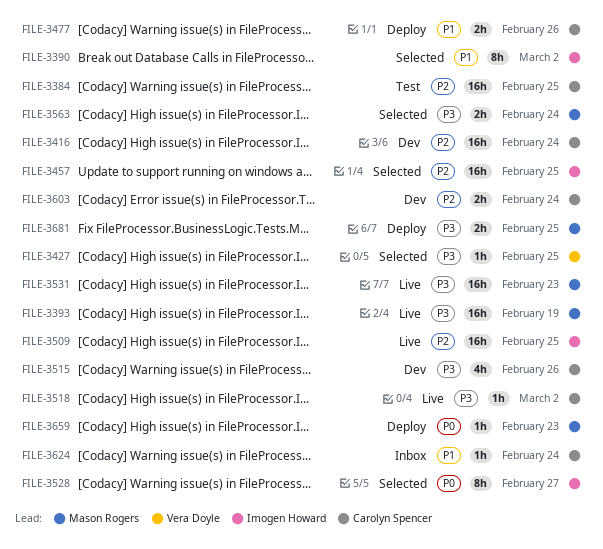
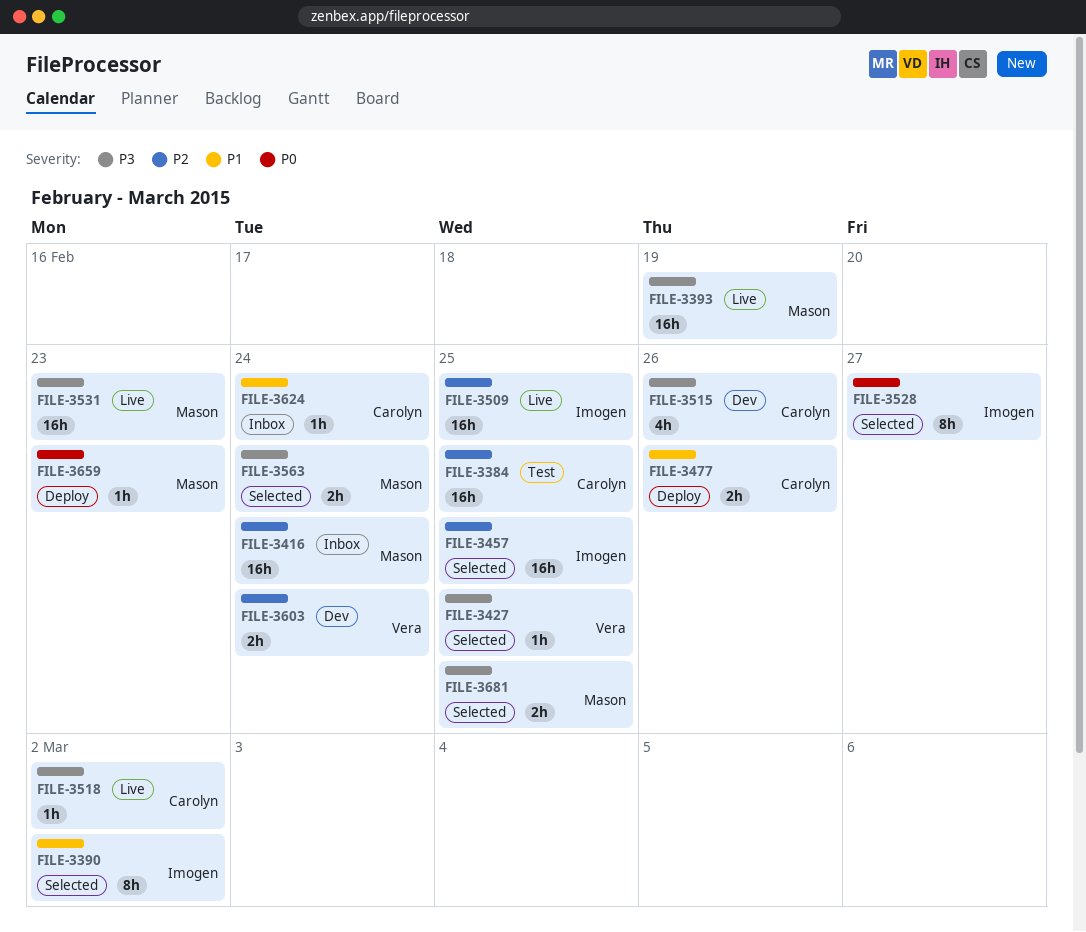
FILE-3416, status: Dev -> Inbox
FILE-3416, owner: Carolyn Spencer -> Mason Rogers
FILE-3603, owner: Carolyn Spencer -> Vera Doyle
FILE-3681, status: Deploy -> Selected

